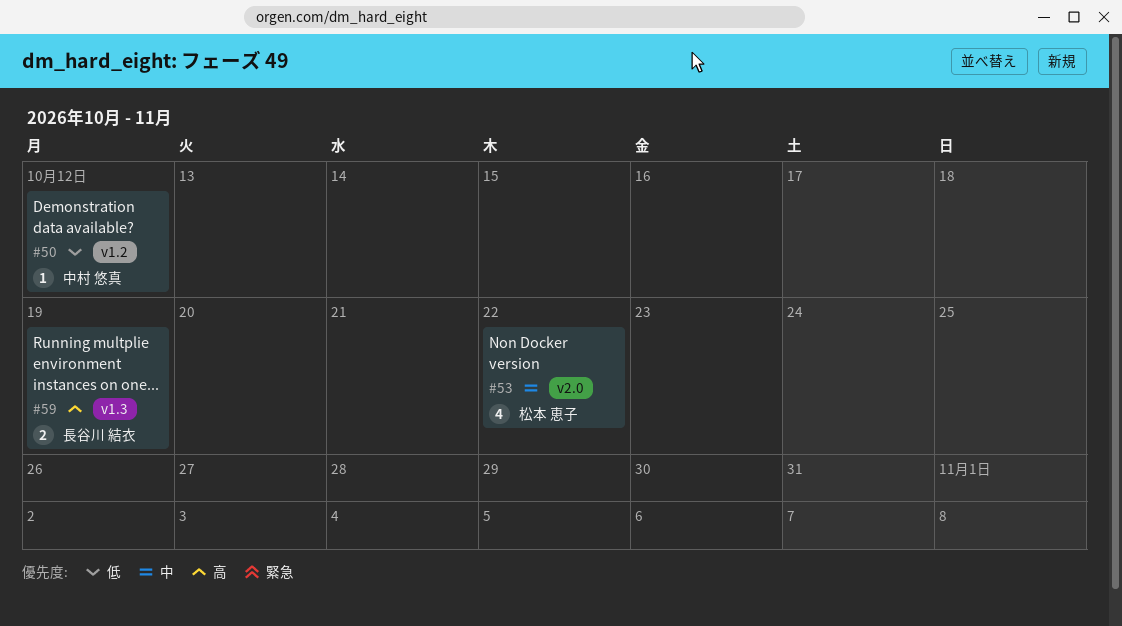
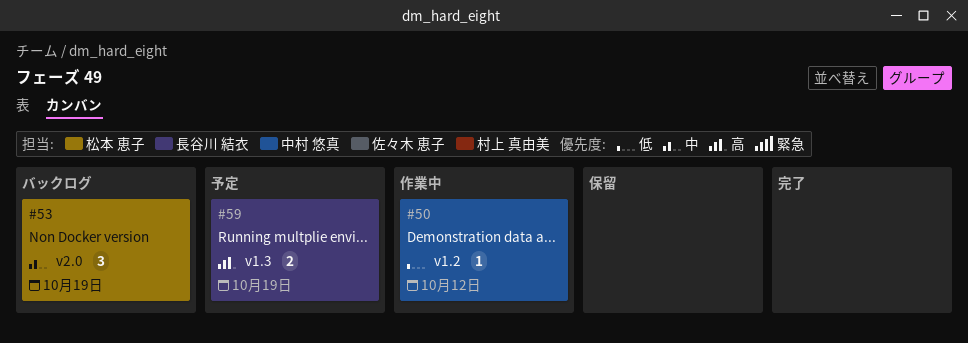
#53, estimate: 4 -> 3
#53, due: Oct 22 -> Oct 19

